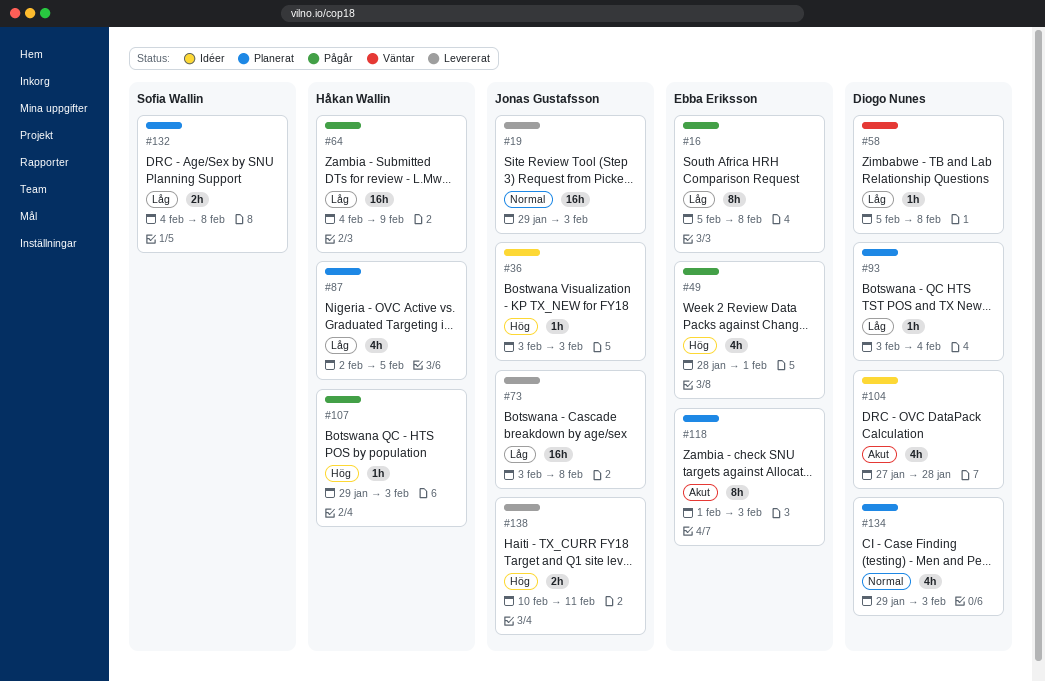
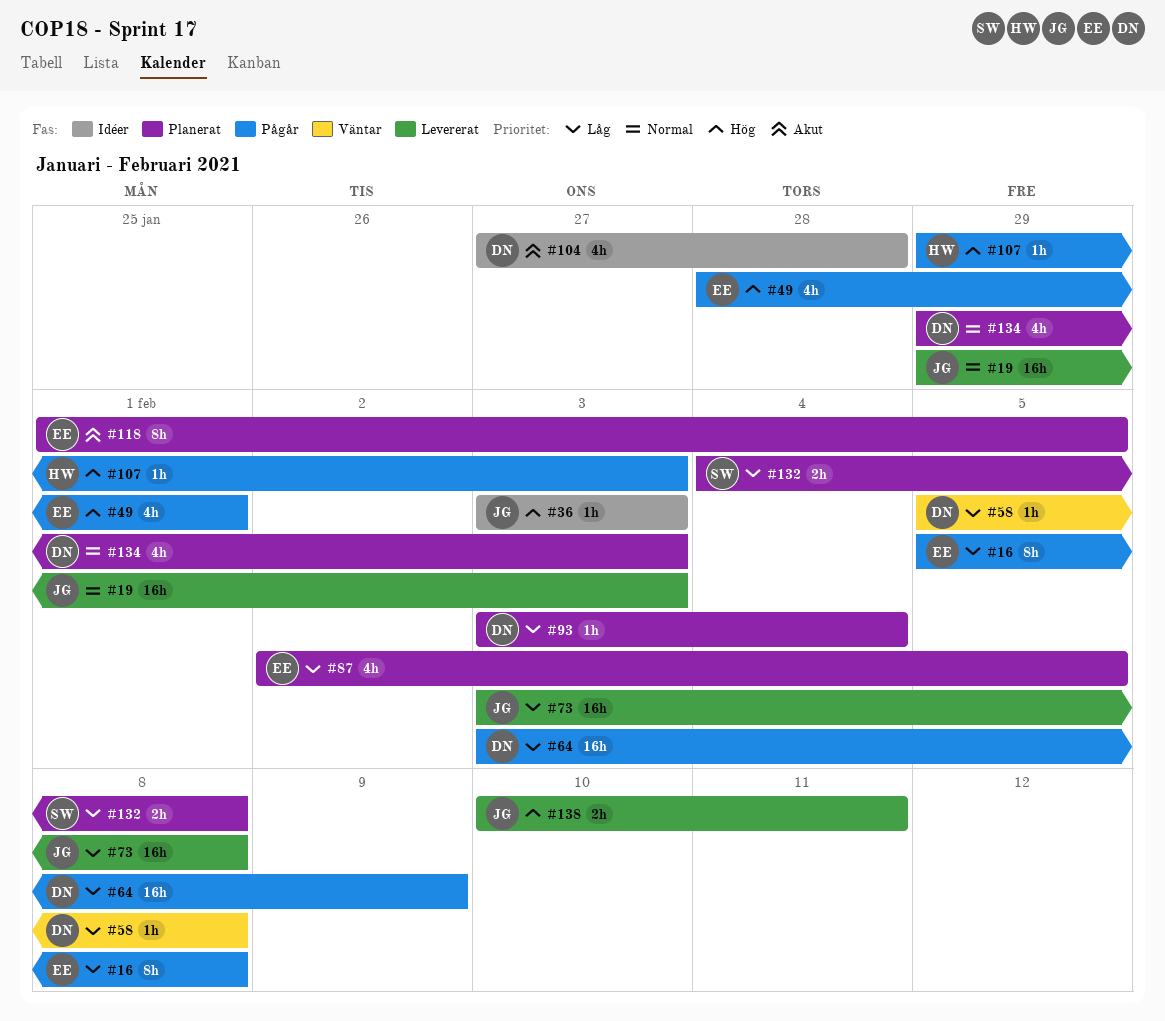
#64, owner: Håkan Wallin -> Diogo Nunes
#64, start: Feb 4 -> Feb 3
#87, owner: Håkan Wallin -> Ebba Eriksson
#118, due: Feb 3 -> Feb 5

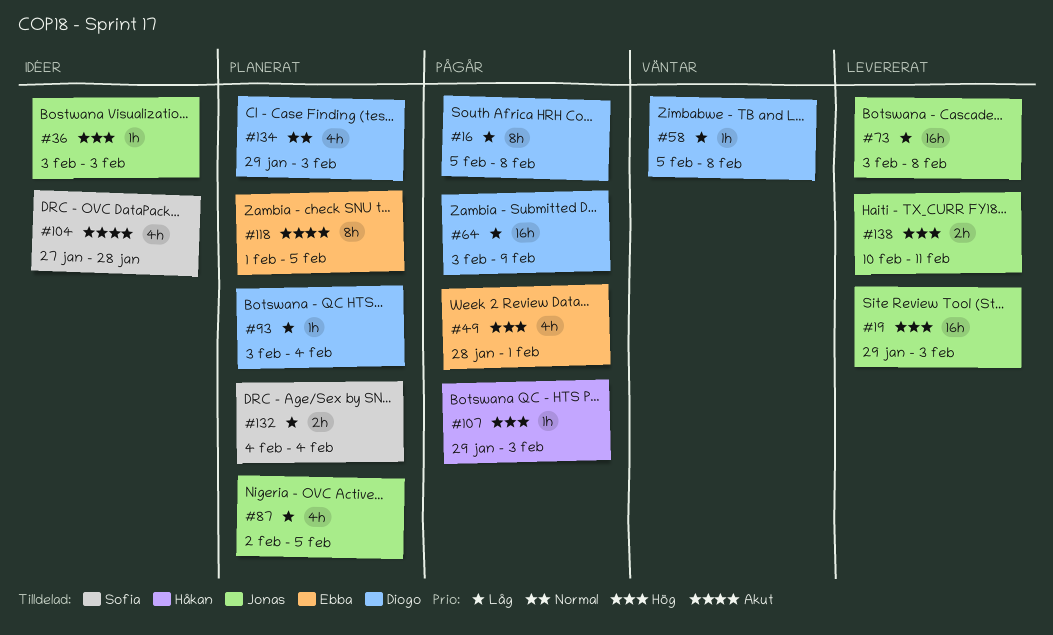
#16, owner: Ebba -> Diogo
#19, priority: Normal -> Hög
#87, owner: Ebba -> Jonas
#104, owner: Diogo -> Sofia
#132, due: Feb 8 -> Feb 4

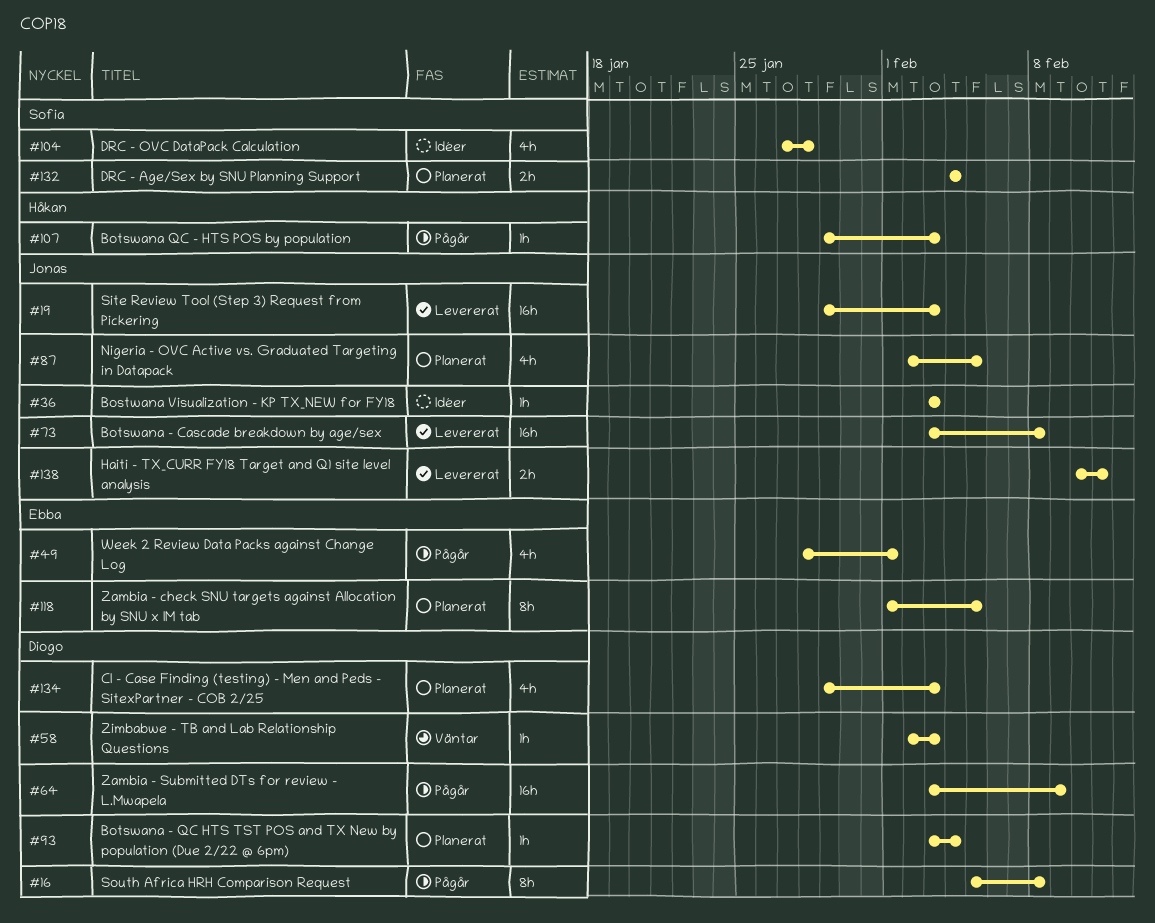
#58, start: Feb 5 -> Feb 2
#58, due: Feb 8 -> Feb 3

